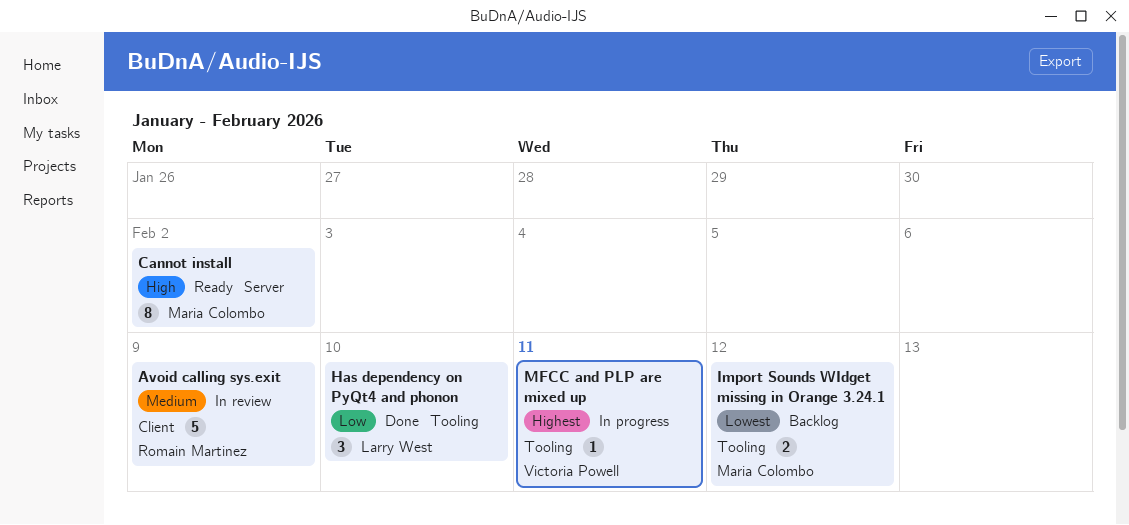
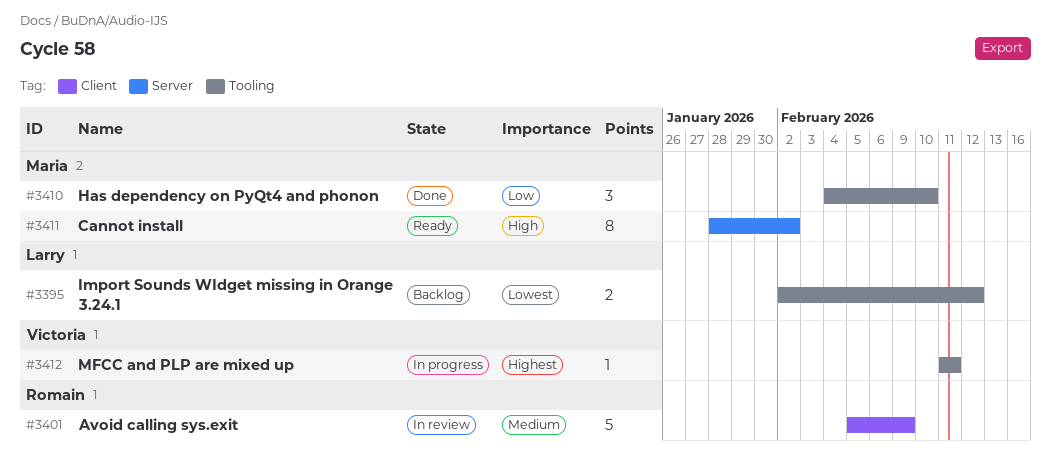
Has dependency on PyQt4 and phonon, owner: Larry West -> Maria Colombo
Import Sounds WIdget missing in Orange 3.24.1, owner: Maria Colombo -> Larry West

